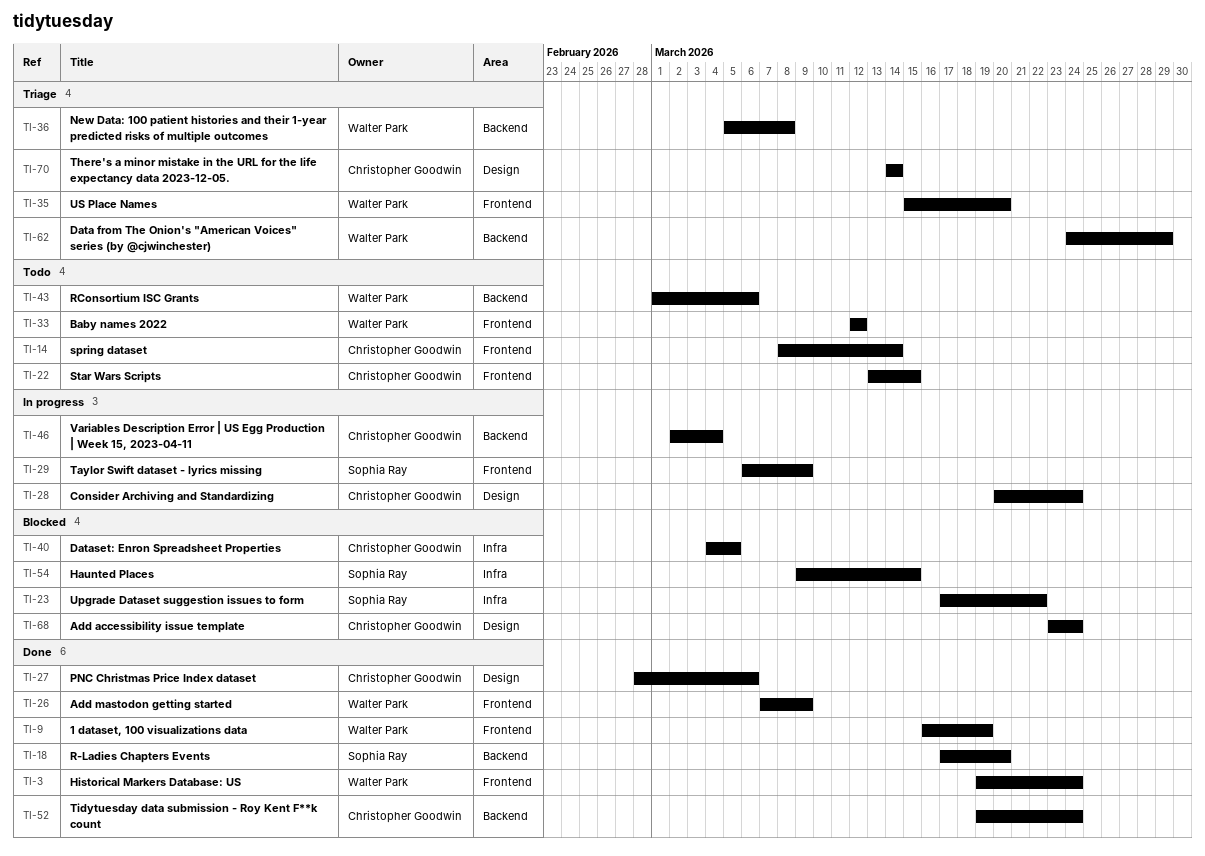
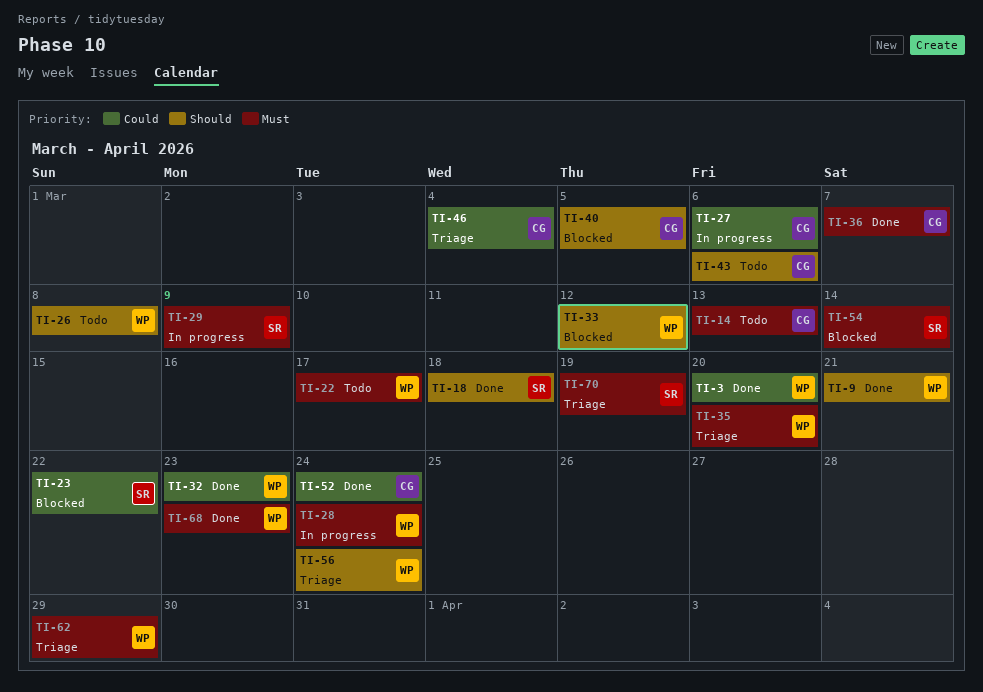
TI-3, due: Mar 24 -> Mar 20
TI-9, due: Mar 19 -> Mar 21
TI-14, due: Mar 14 -> Mar 13
TI-18, due: Mar 20 -> Mar 18
TI-22, owner: Christopher Goodwin -> Walter Park
TI-22, due: Mar 15 -> Mar 17
TI-26, status: Done -> Todo
TI-26, due: Mar 9 -> Mar 8
TI-27, status: Done -> In progress
TI-28, owner: Christopher Goodwin -> Walter Park
TI-32: none -> present
TI-33, status: Todo -> Blocked
TI-36, status: Triage -> Done
TI-36, owner: Walter Park -> Christopher Goodwin
TI-36, due: Mar 8 -> Mar 7
TI-43, owner: Walter Park -> Christopher Goodwin
TI-46, status: In progress -> Triage
TI-54, due: Mar 15 -> Mar 14
TI-56: none -> present
TI-68, status: Blocked -> Done
TI-68, owner: Christopher Goodwin -> Walter Park
TI-68, due: Mar 24 -> Mar 23
TI-70, owner: Christopher Goodwin -> Sophia Ray
TI-70, due: Mar 14 -> Mar 19

